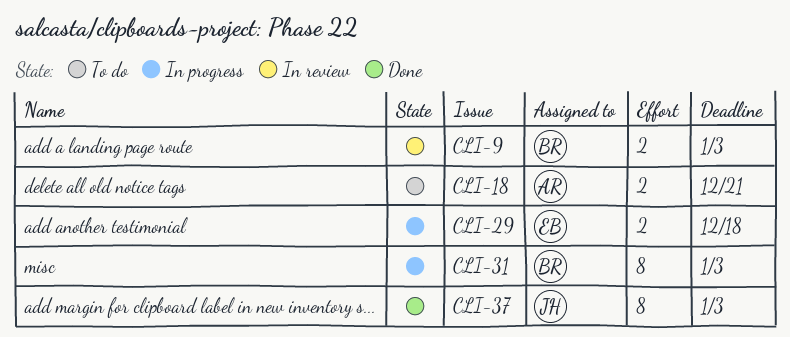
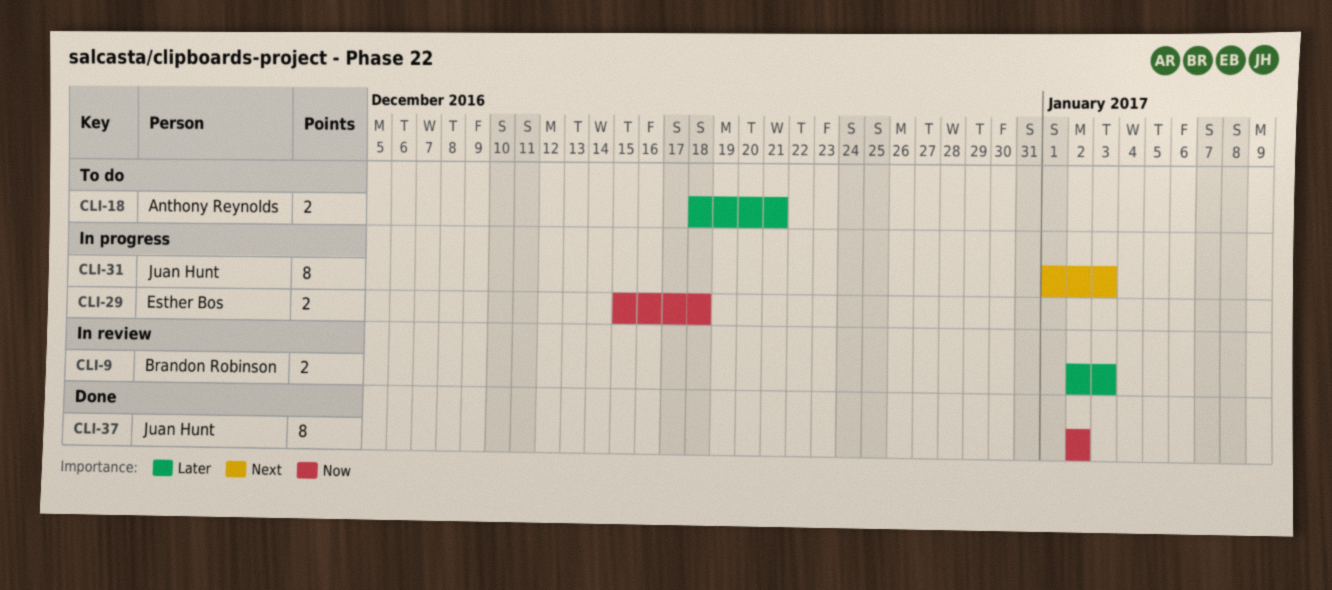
CLI-31, owner: Brandon Robinson -> Juan Hunt
CLI-37, due: Jan 3 -> Jan 2

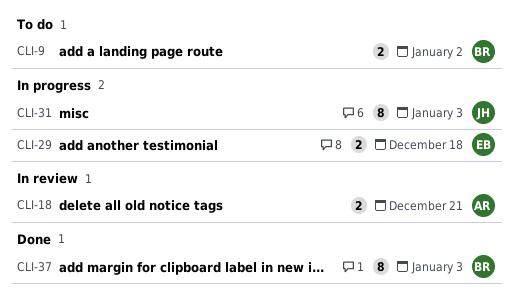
CLI-9, status: In review -> To do
CLI-9, due: Jan 3 -> Jan 2
CLI-18, status: To do -> In review
CLI-37, owner: Juan Hunt -> Brandon Robinson
CLI-37, due: Jan 2 -> Jan 3

